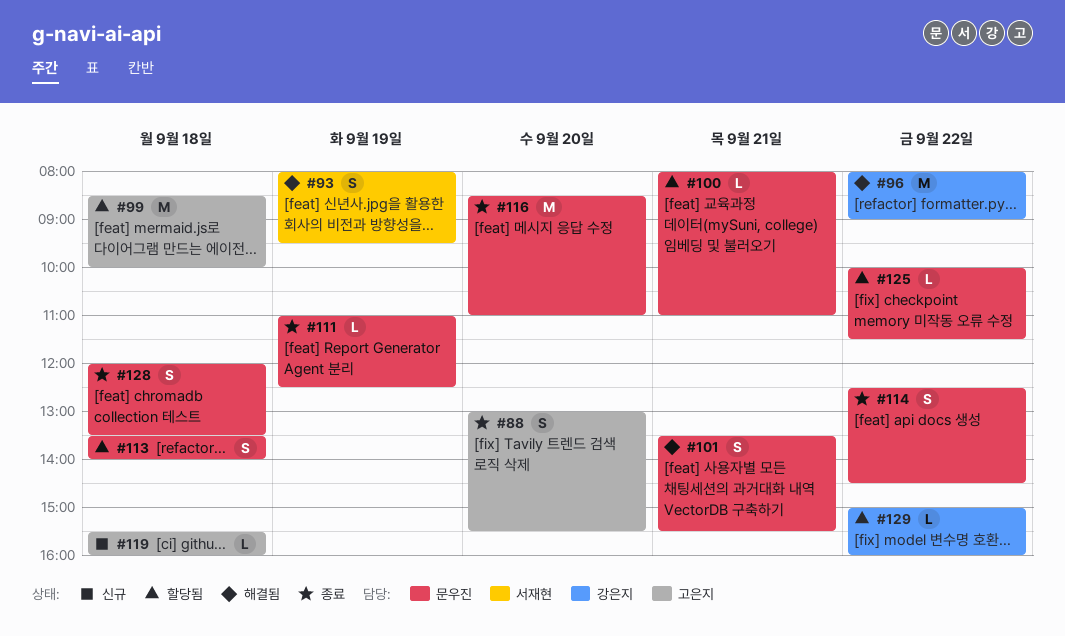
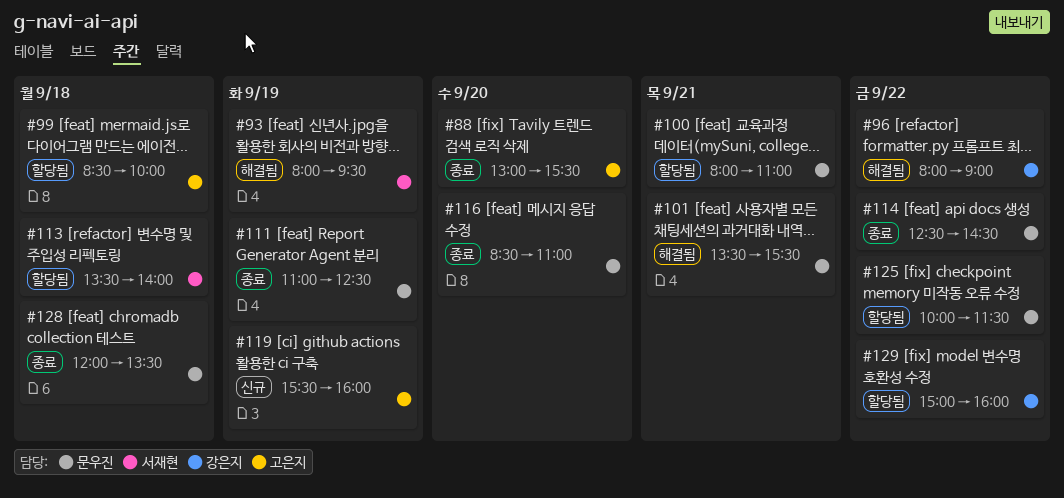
#113, owner: 문우진 -> 서재현
#119, day: Sep 18 -> Sep 19

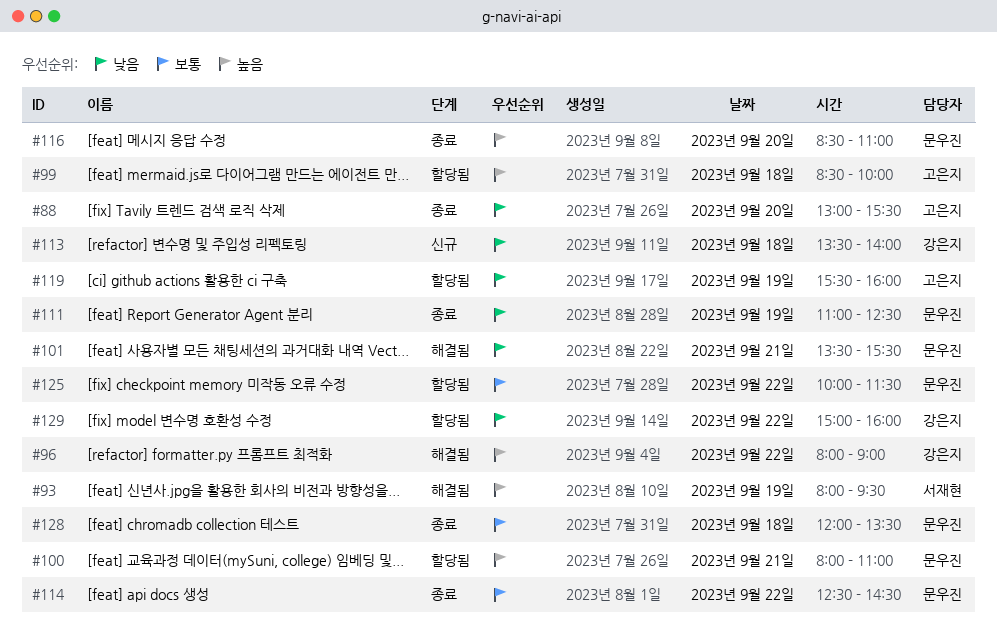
#113, status: 할당됨 -> 신규
#113, owner: 서재현 -> 강은지
#119, status: 신규 -> 할당됨

